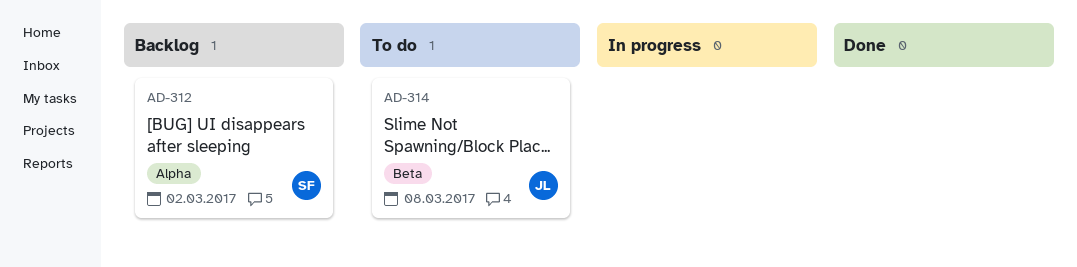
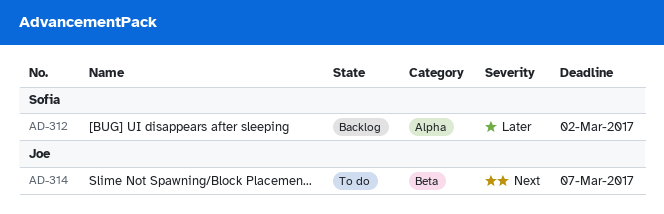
AD-314, due: Mar 8 -> Mar 7

